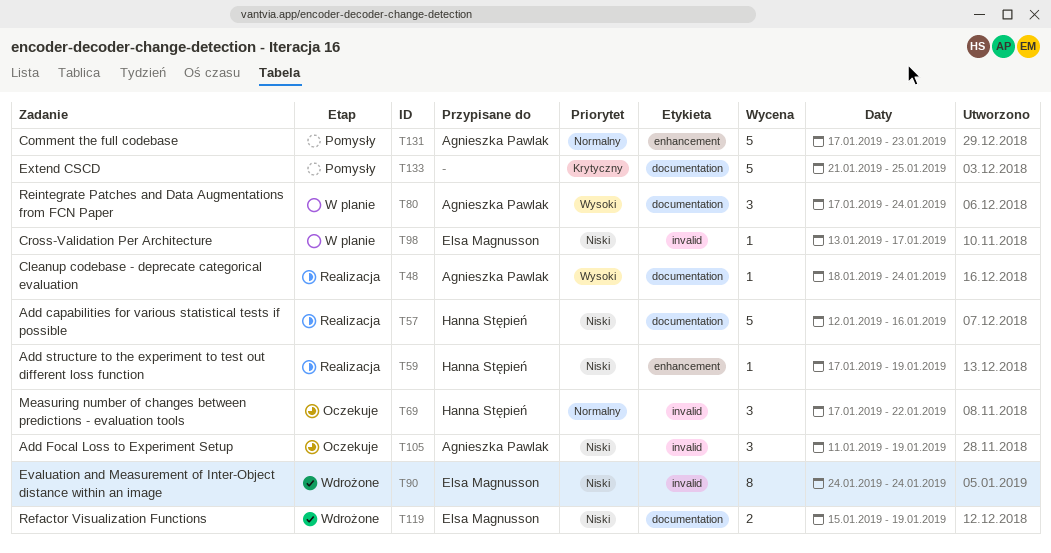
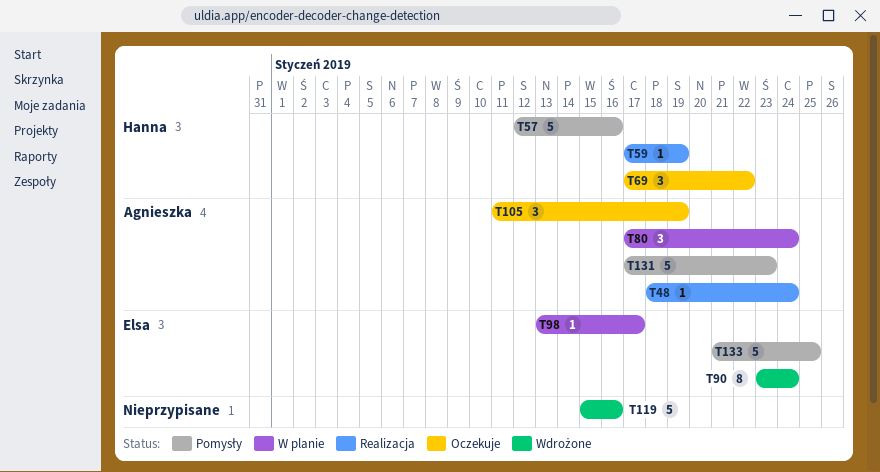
T57, status: Realizacja -> Pomysły
T90, start: Jan 24 -> Jan 23
T119, owner: Elsa Magnusson -> none
T119, estimate: 2 -> 5
T119, due: Jan 19 -> Jan 16
T133, owner: none -> Elsa Magnusson

